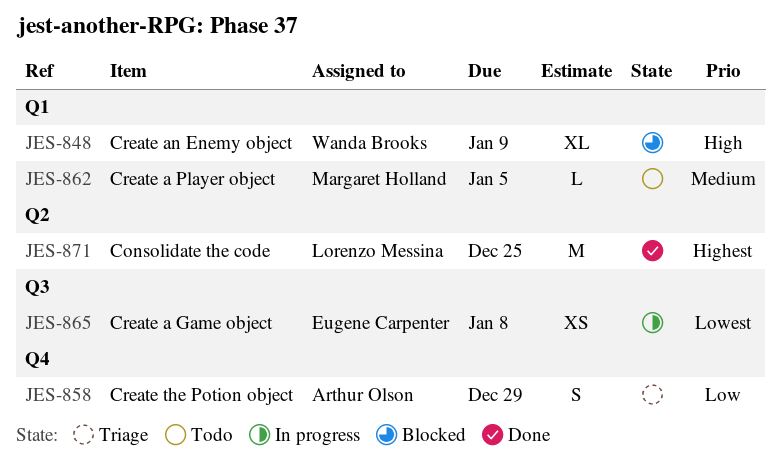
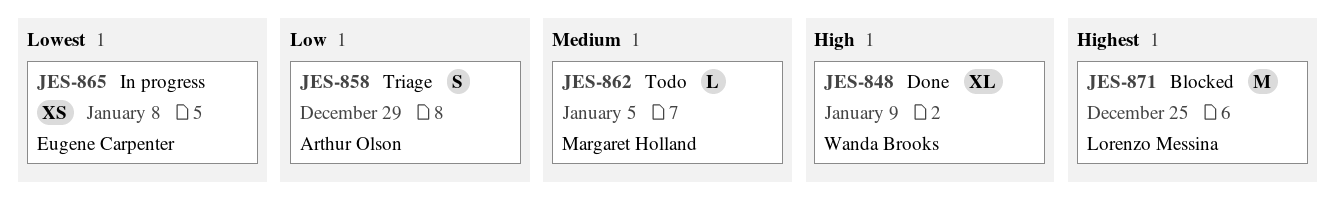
JES-848, status: Blocked -> Done
JES-871, status: Done -> Blocked

